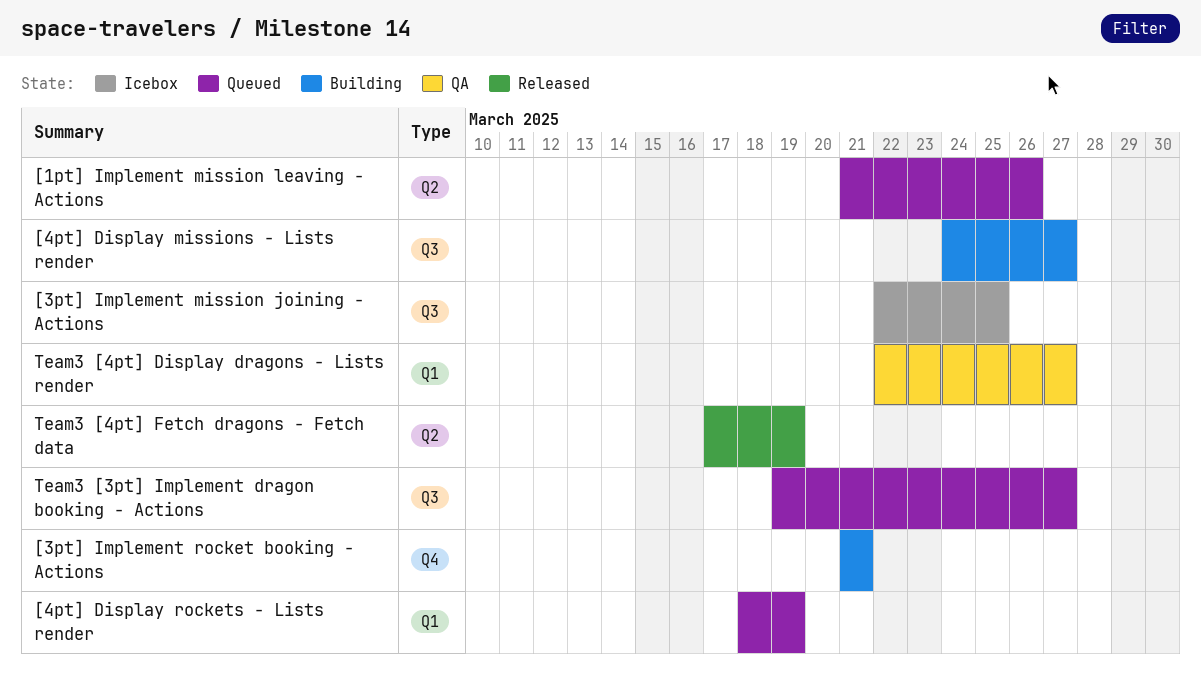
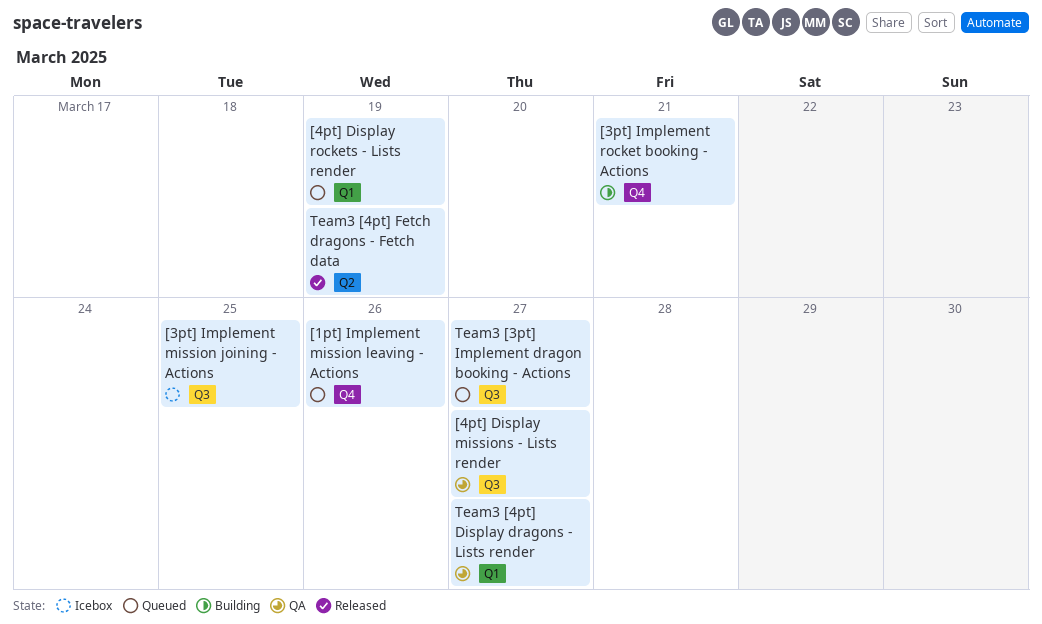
[1pt] Implement mission leaving - Actions, label: Q2 -> Q4
[4pt] Display missions - Lists render, status: Building -> QA

